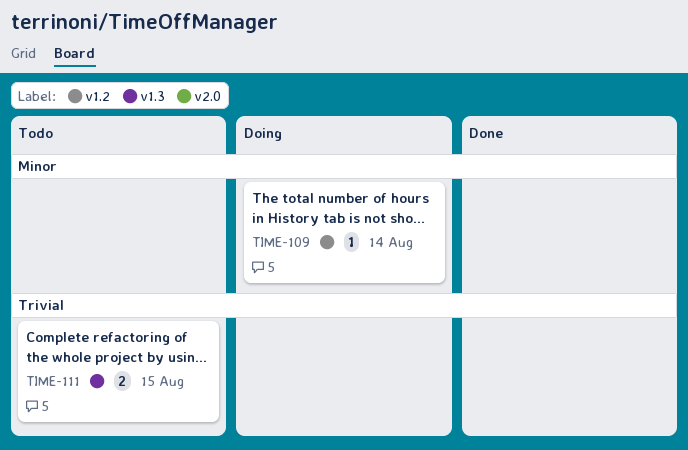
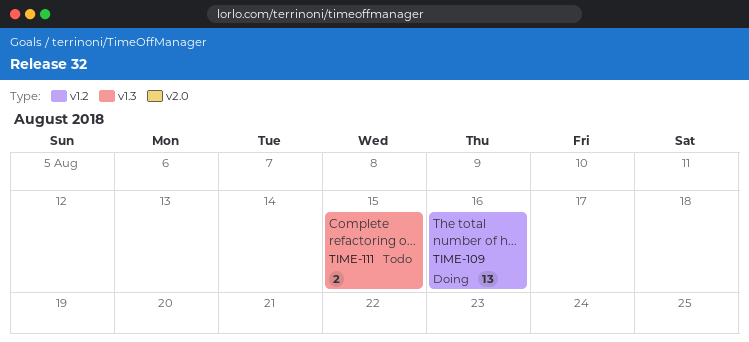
TIME-109, estimate: 1 -> 13
TIME-109, due: Aug 14 -> Aug 16

